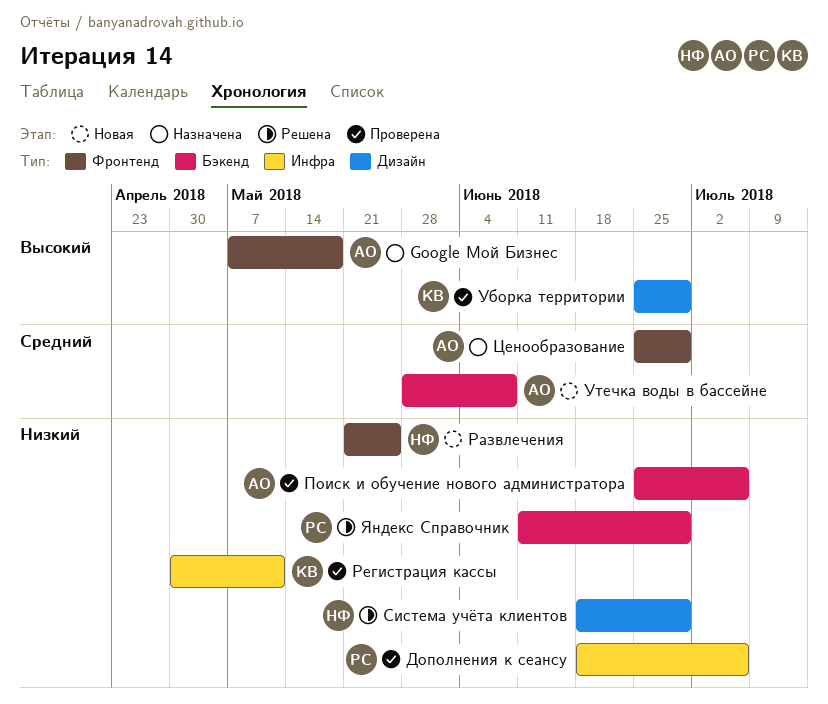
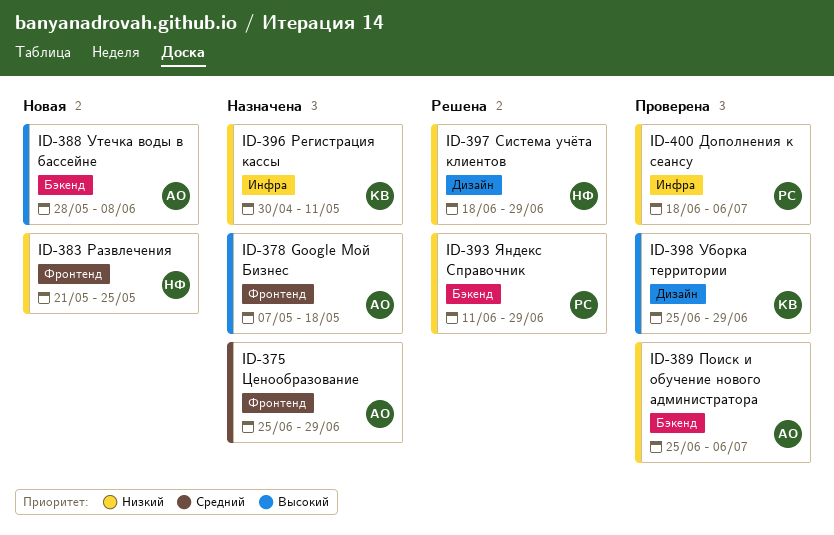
Регистрация кассы, status: Проверена -> Назначена
Утечка воды в бассейне, priority: Средний -> Высокий

